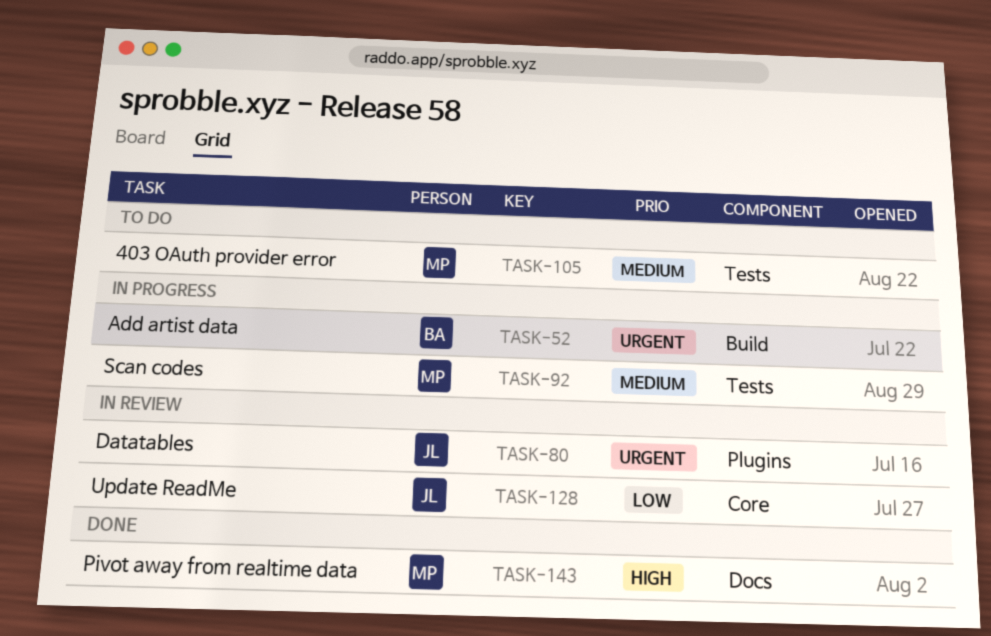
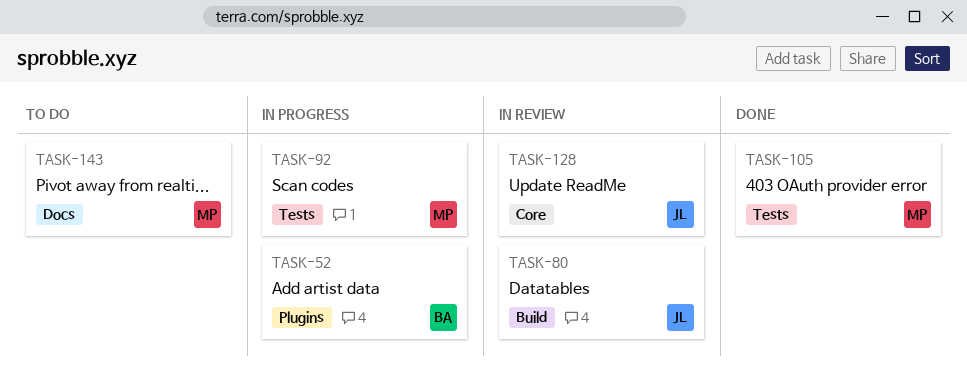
TASK-52, label: Build -> Plugins
TASK-80, label: Plugins -> Build
TASK-105, status: To do -> Done
TASK-143, status: Done -> To do

